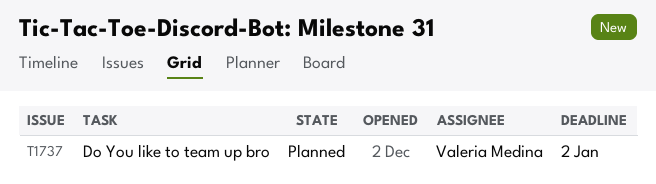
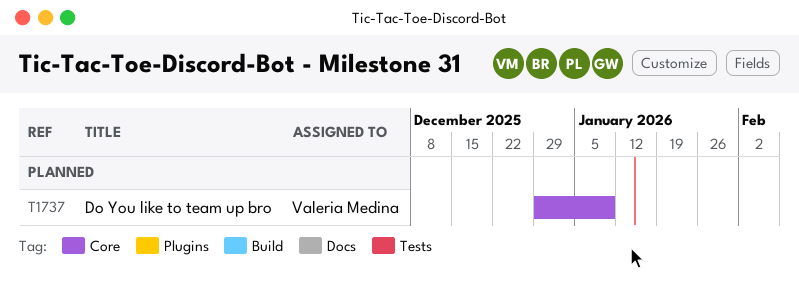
T1737, due: Jan 2 -> Jan 9

